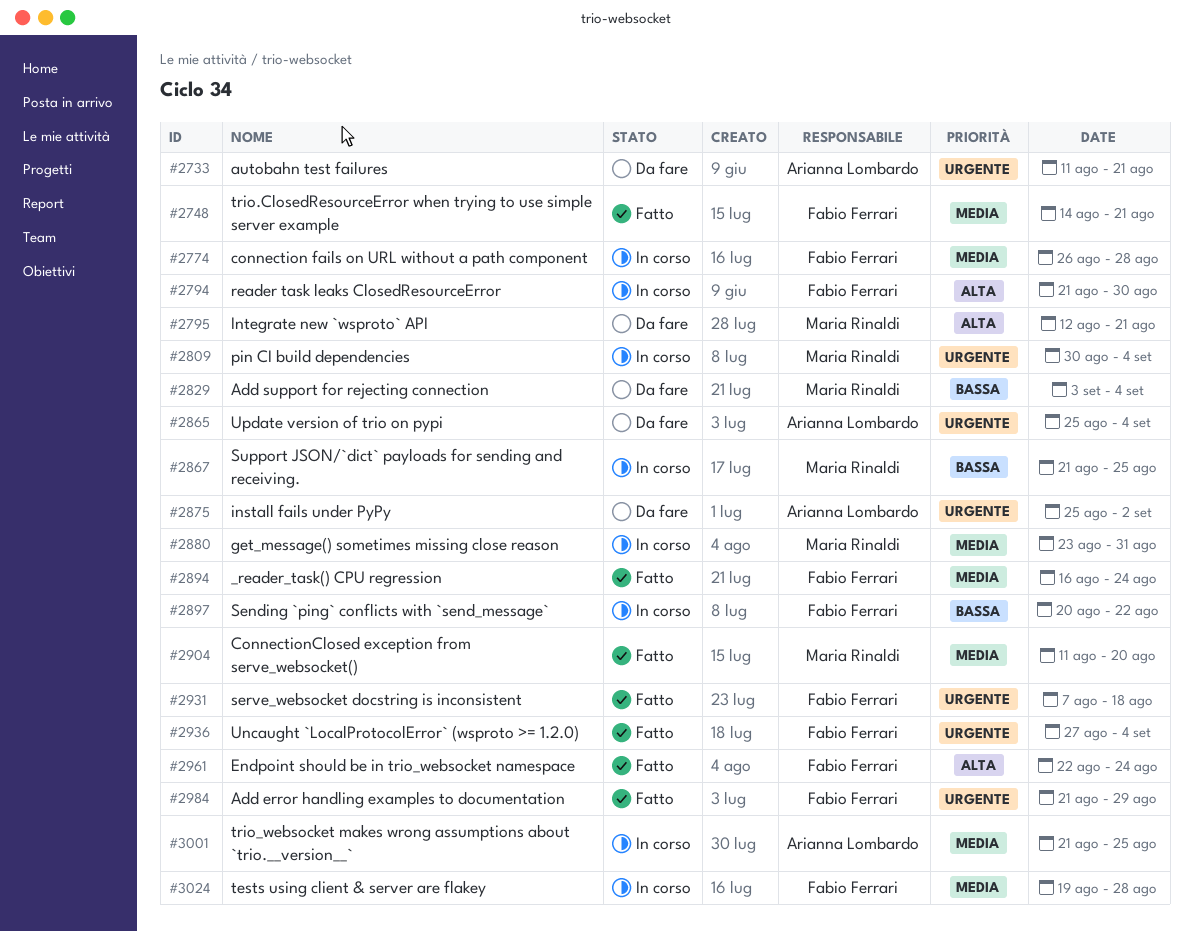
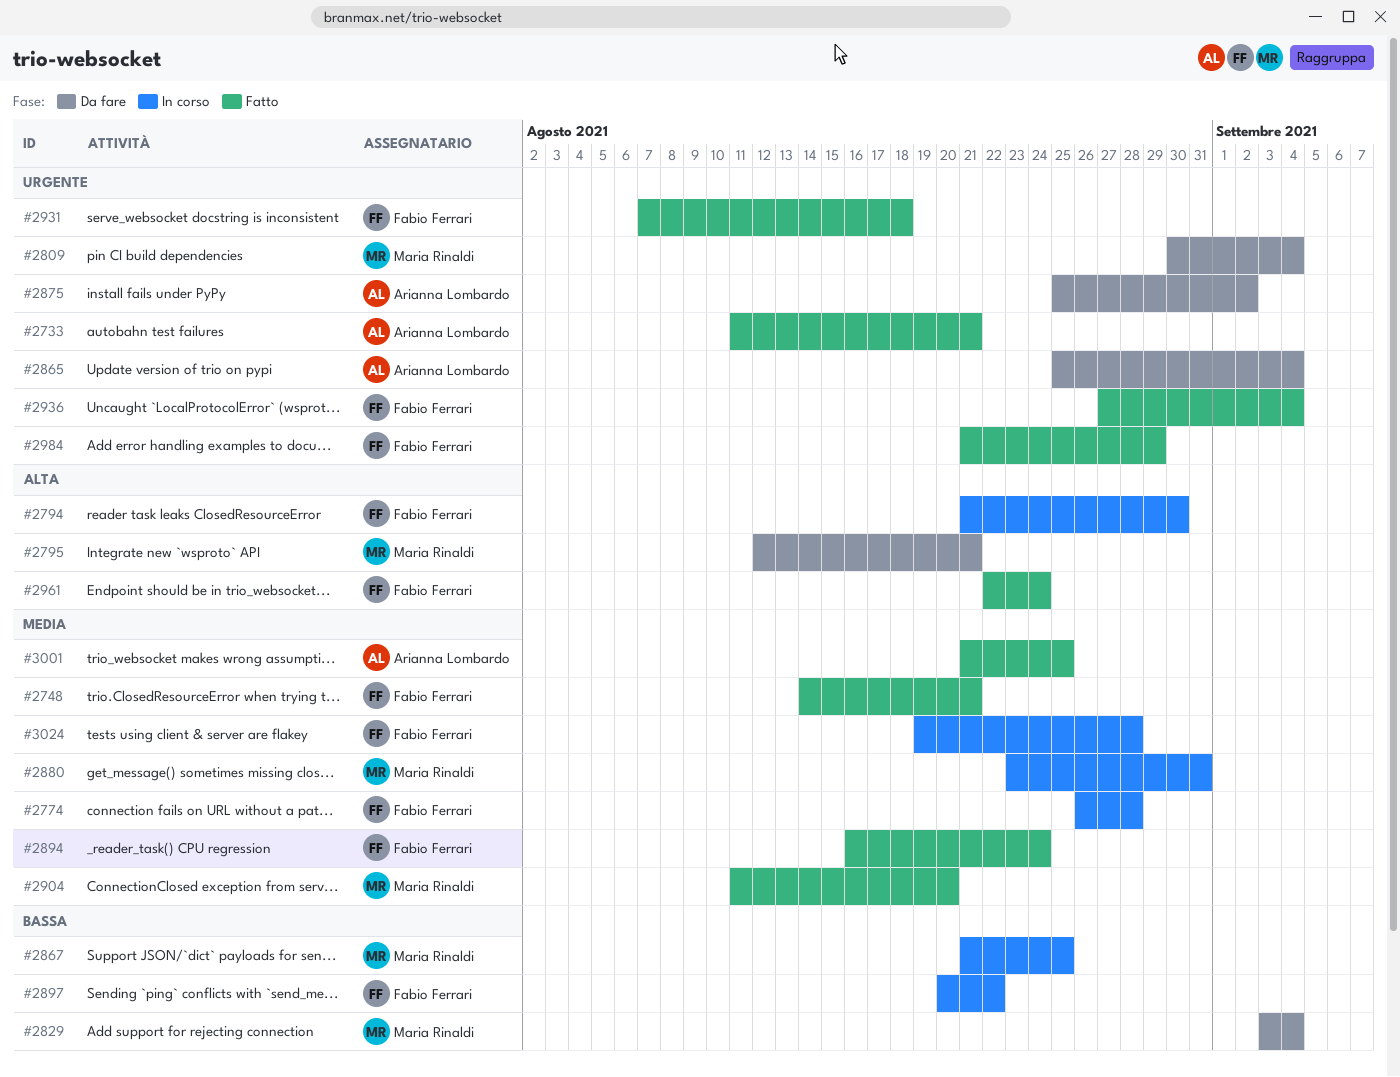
#2733, status: Da fare -> Fatto
#2809, status: In corso -> Da fare
#3001, status: In corso -> Fatto

